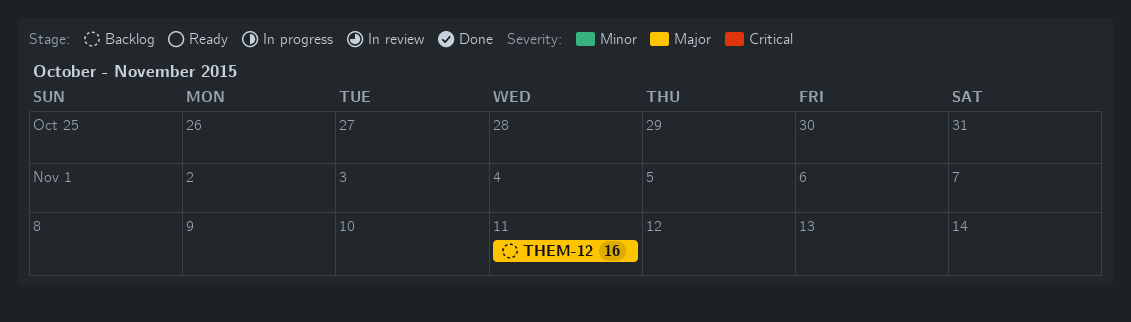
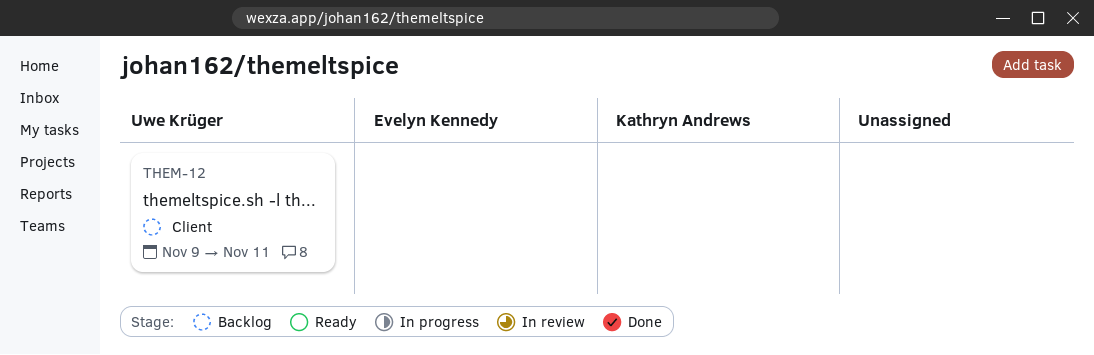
THEM-12, start: Nov 11 -> Nov 9

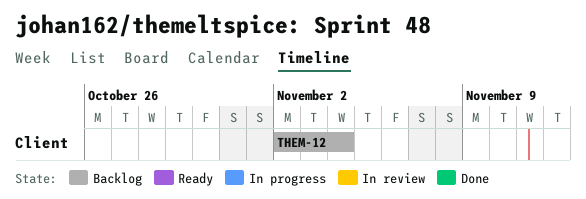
THEM-12, start: Nov 9 -> Nov 2
THEM-12, due: Nov 11 -> Nov 4

